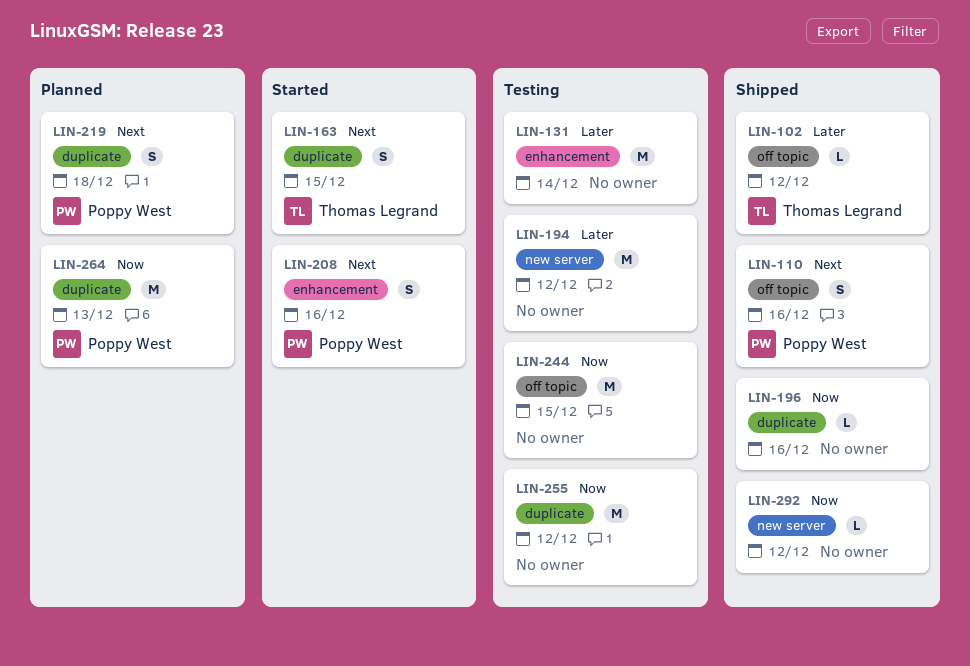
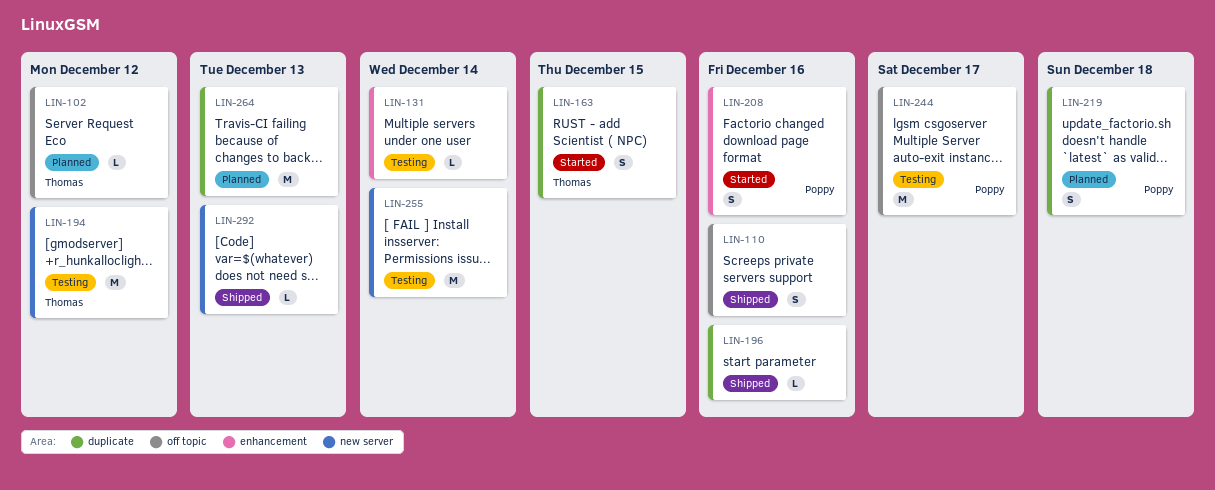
LIN-102, status: Shipped -> Planned
LIN-110, owner: Poppy West -> none
LIN-131, estimate: M -> L
LIN-194, owner: none -> Thomas Legrand
LIN-244, owner: none -> Poppy West
LIN-244, due: Dec 15 -> Dec 17
LIN-255, label: duplicate -> new server
LIN-255, due: Dec 12 -> Dec 14
LIN-264, owner: Poppy West -> none
LIN-292, due: Dec 12 -> Dec 13

